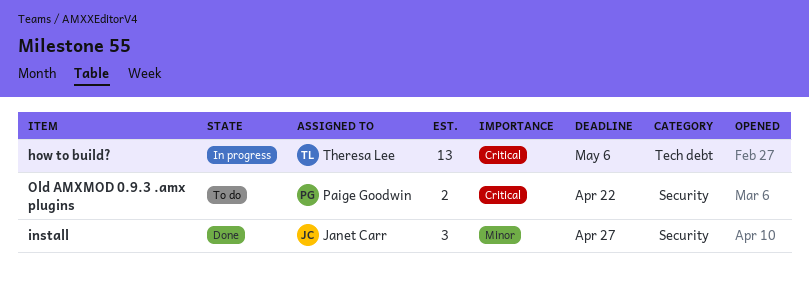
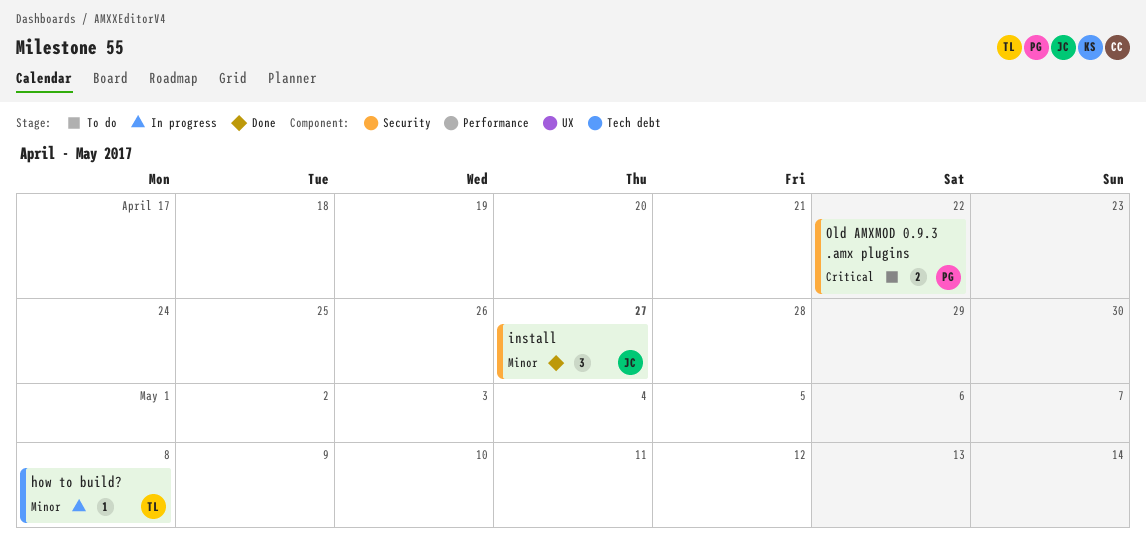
how to build?, priority: Critical -> Minor
how to build?, estimate: 13 -> 1
how to build?, due: May 6 -> May 8

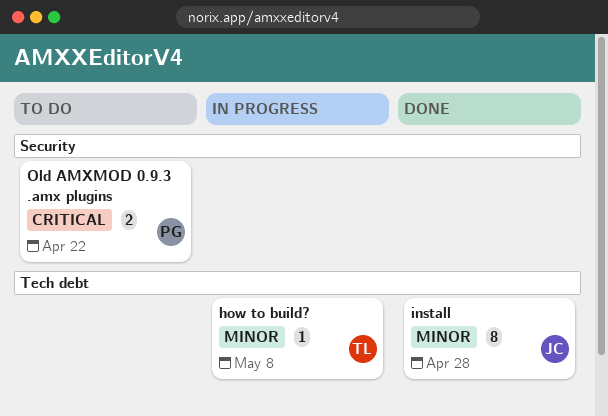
install, label: Security -> Tech debt
install, estimate: 3 -> 8
install, due: Apr 27 -> Apr 28

